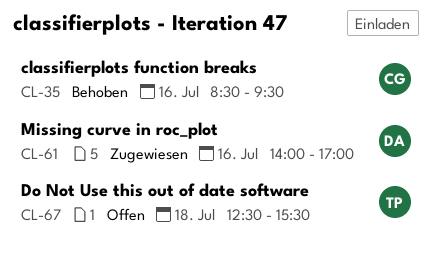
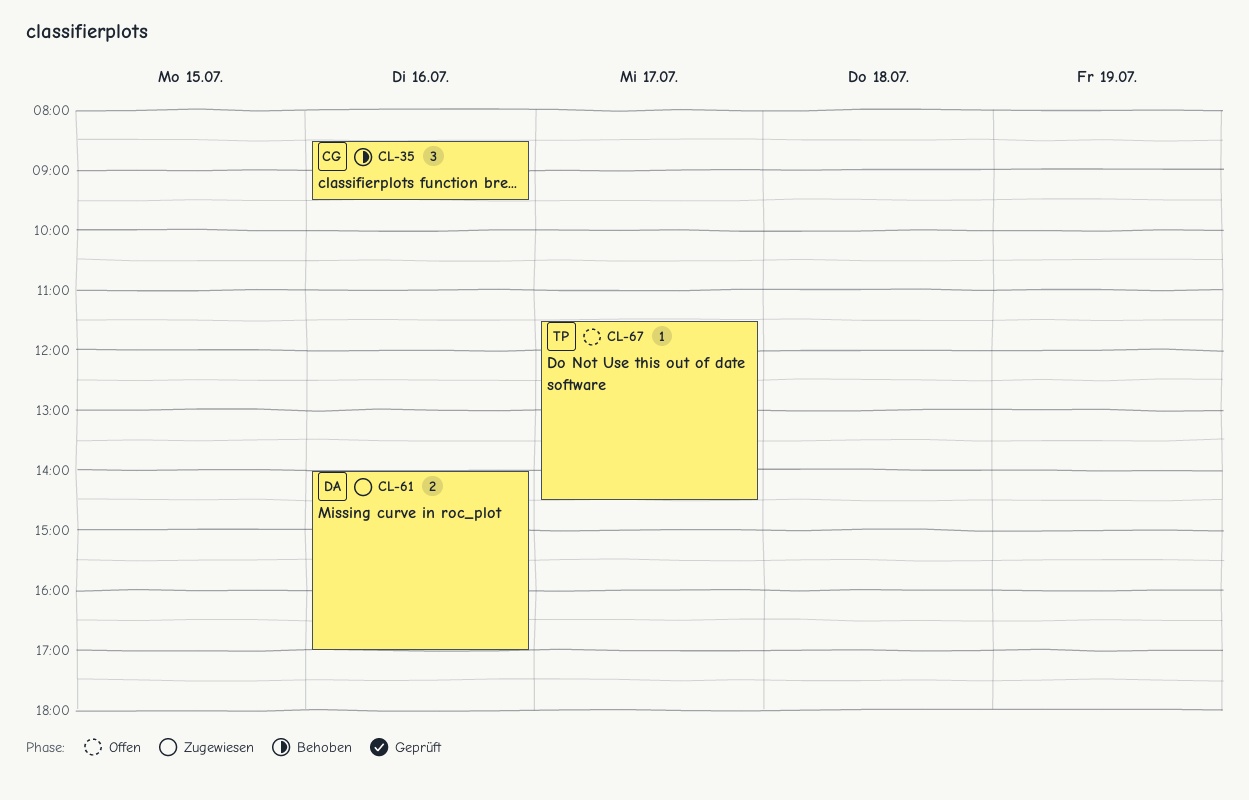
CL-67, day: Jul 18 -> Jul 17
CL-67, begins: 12:30 -> 11:30
CL-67, ends: 15:30 -> 14:30

